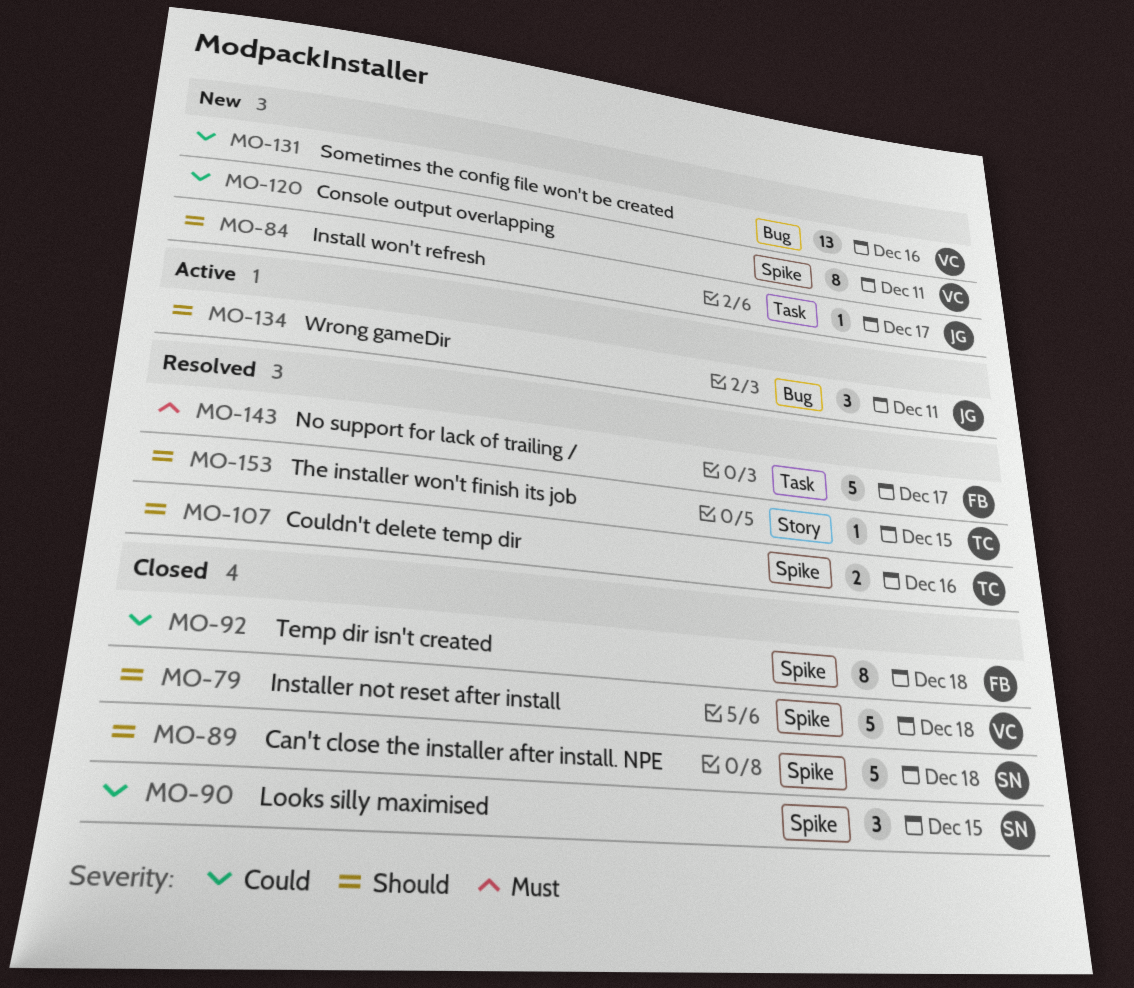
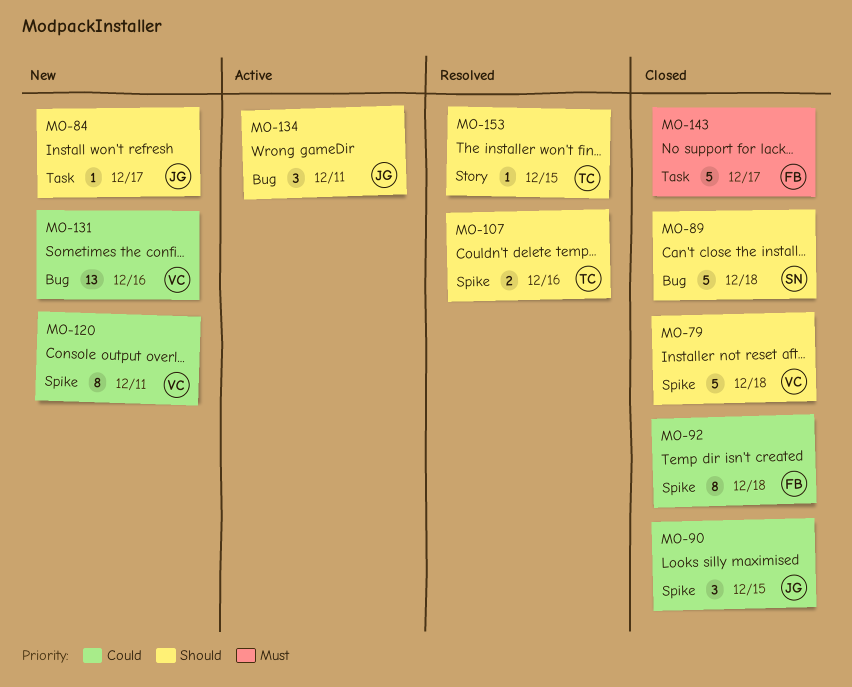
MO-89, label: Spike -> Bug
MO-90, owner: SN -> JG
MO-143, status: Resolved -> Closed

